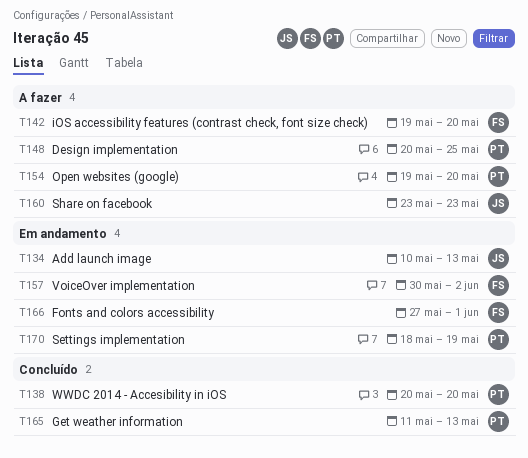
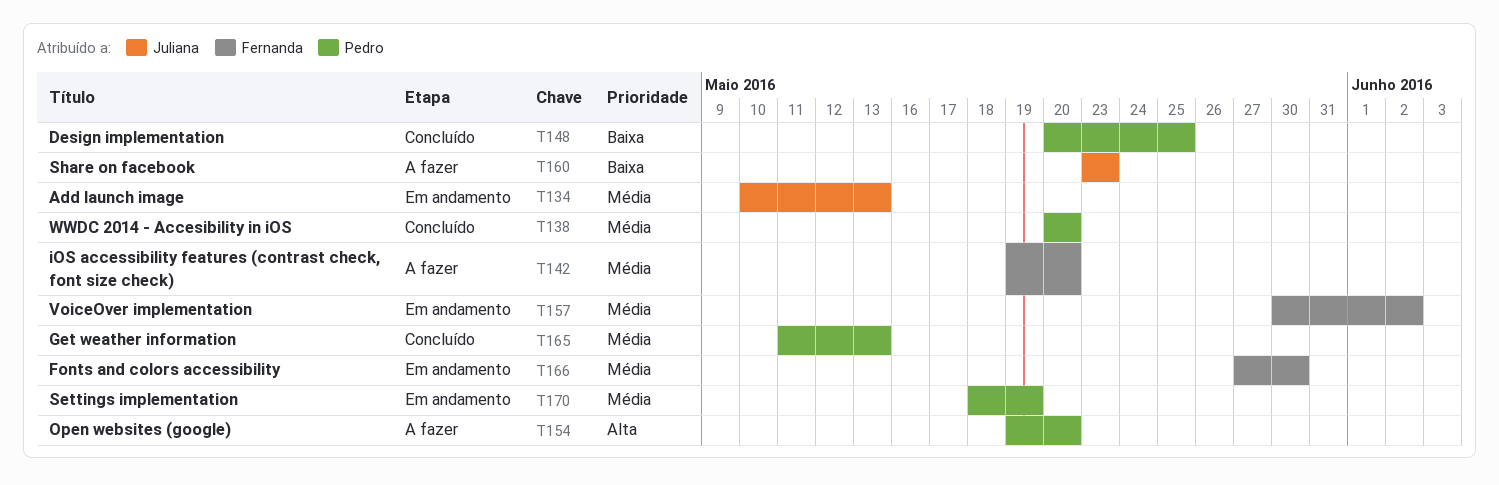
T148, status: A fazer -> Concluído
T166, due: Jun 1 -> May 30

